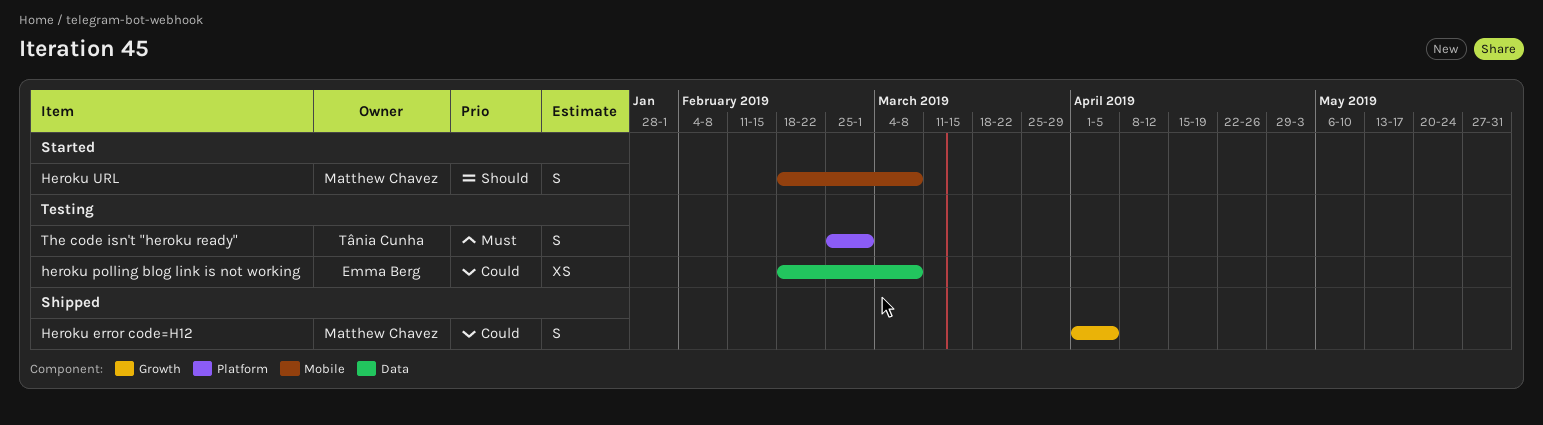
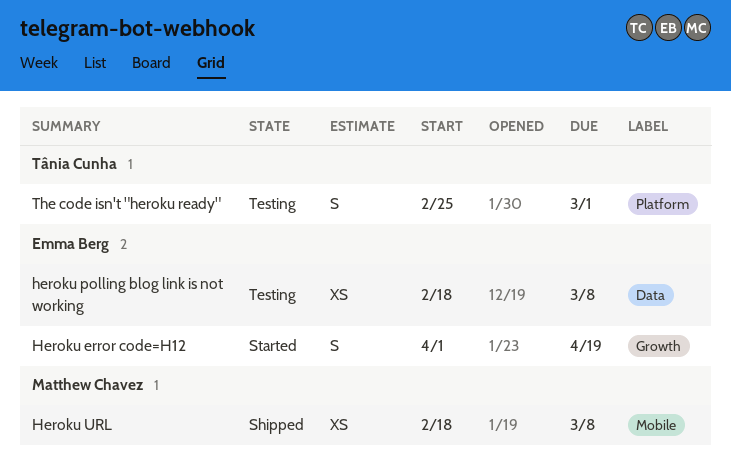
Heroku error code=H12, status: Shipped -> Started
Heroku error code=H12, owner: Matthew Chavez -> Emma Berg
Heroku error code=H12, due: Apr 5 -> Apr 19
Heroku URL, status: Started -> Shipped
Heroku URL, estimate: S -> XS

